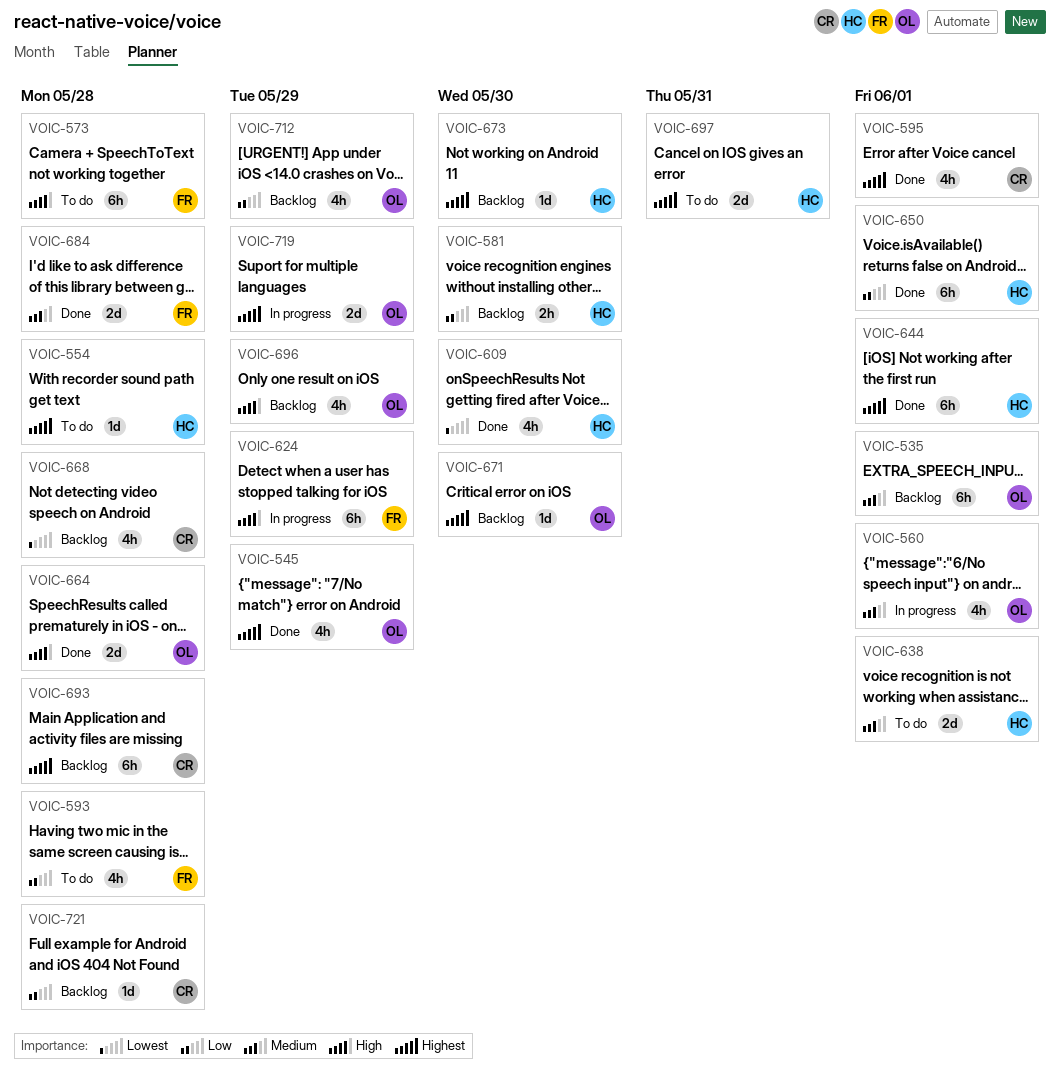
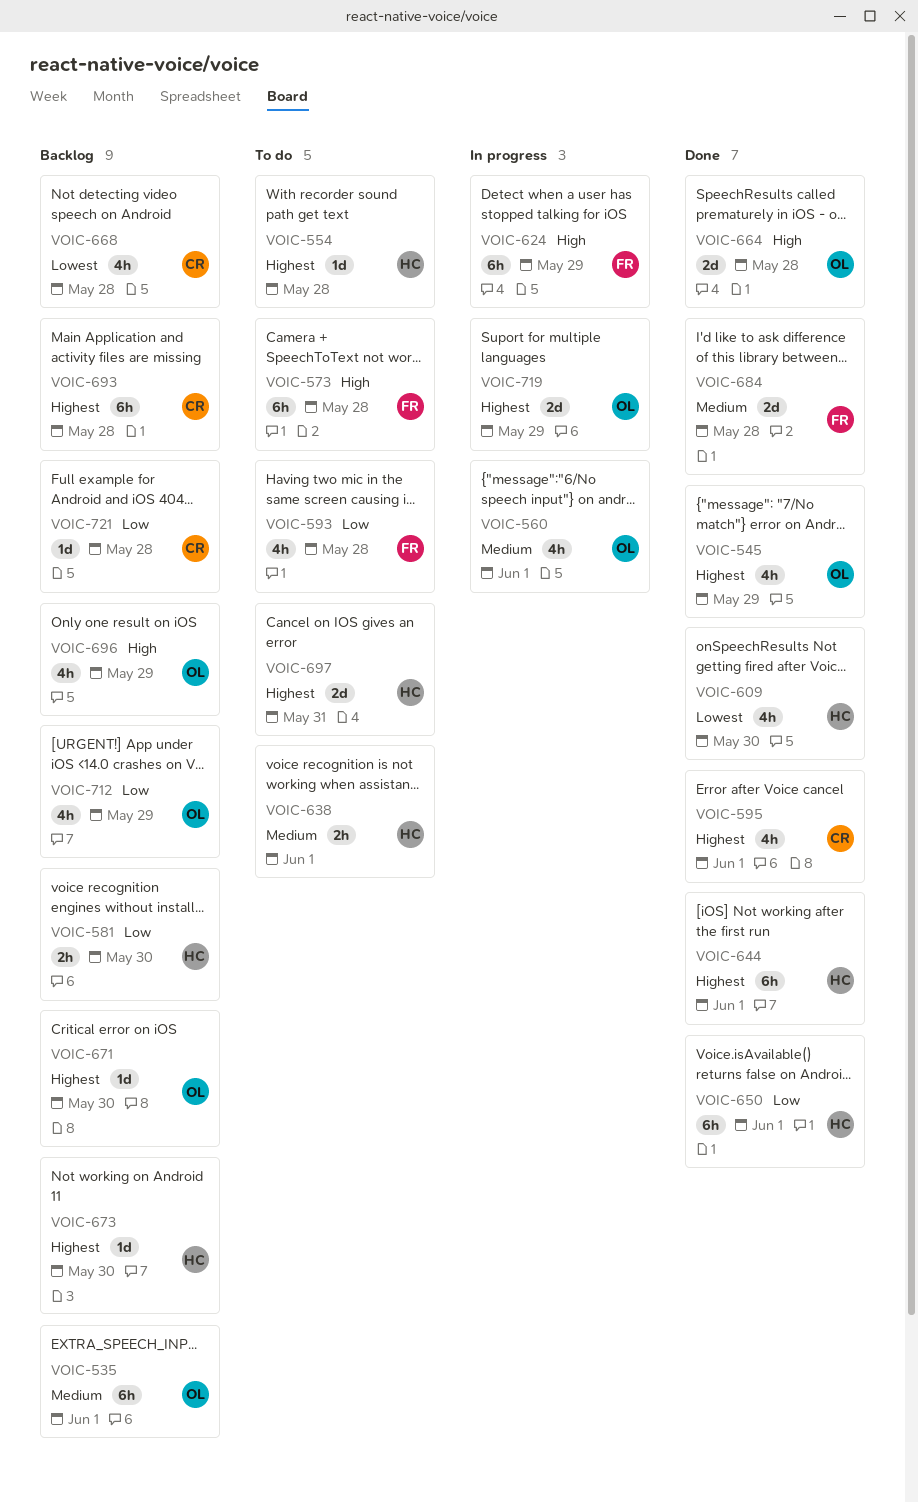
VOIC-638, estimate: 2d -> 2h

